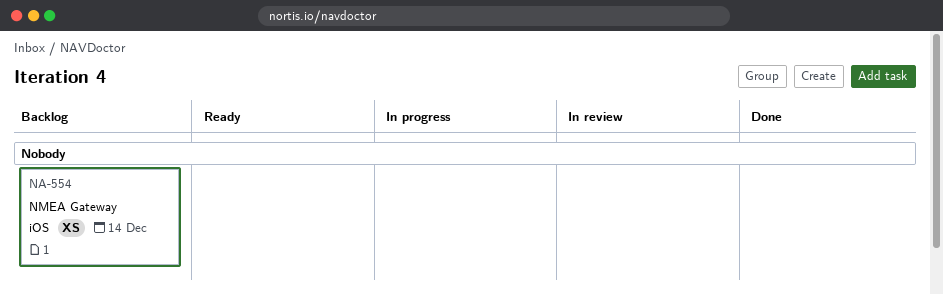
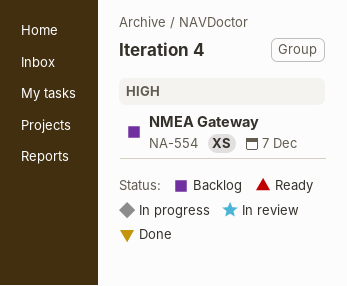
NA-554, due: Dec 14 -> Dec 7

